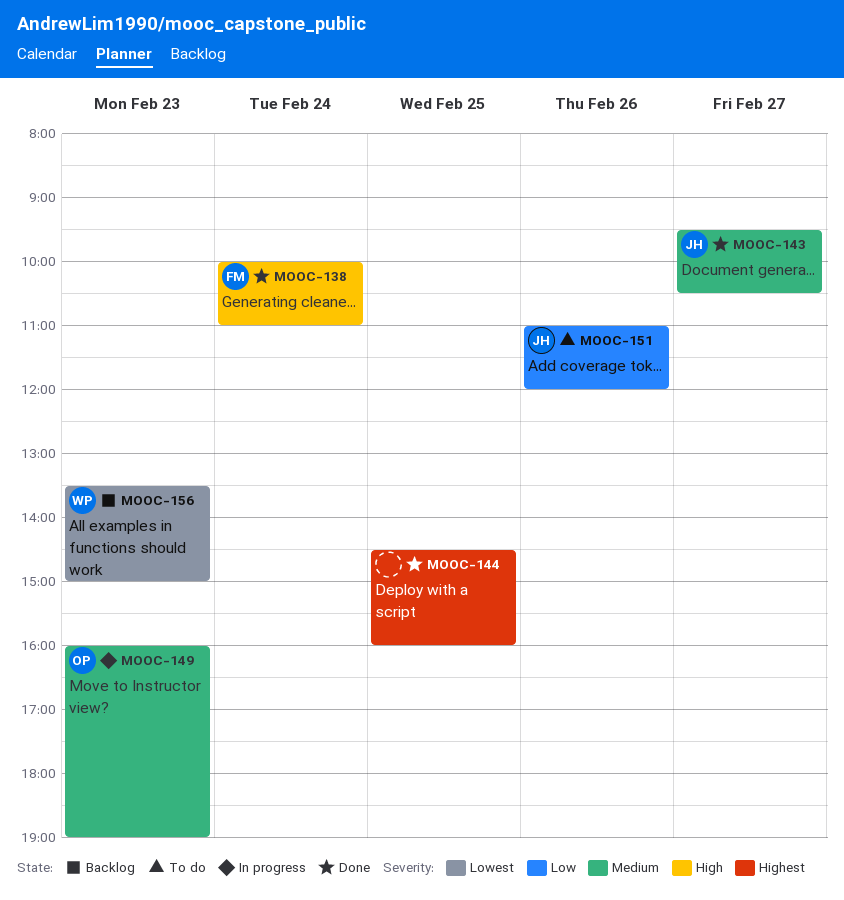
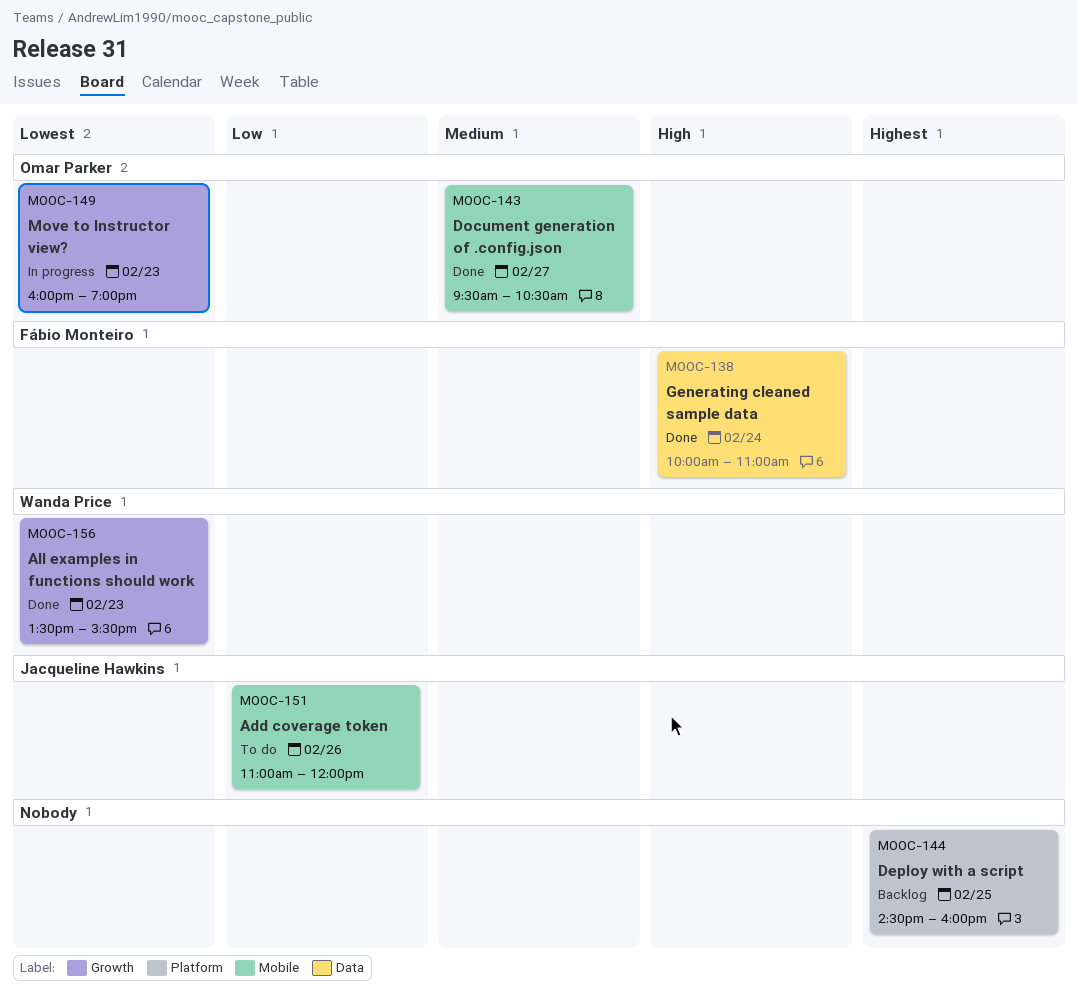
MOOC-143, owner: Jacqueline Hawkins -> Omar Parker
MOOC-144, status: Done -> Backlog
MOOC-149, priority: Medium -> Lowest
MOOC-156, status: Backlog -> Done
MOOC-156, ends: 15:00 -> 15:30

